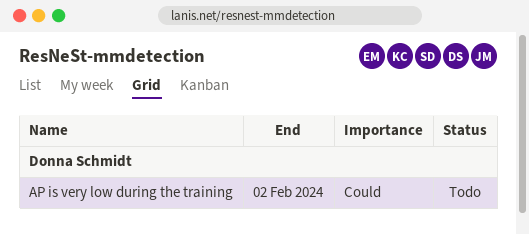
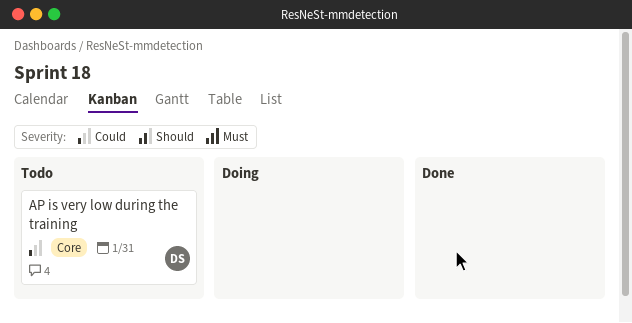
AP is very low during the training, due: Feb 2 -> Jan 31

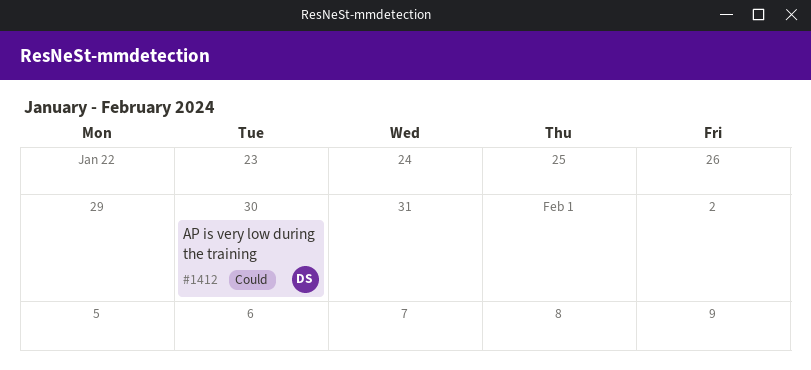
AP is very low during the training, due: Jan 31 -> Jan 30

